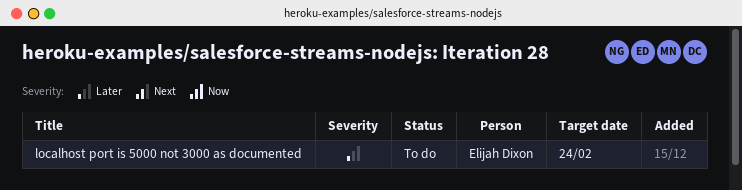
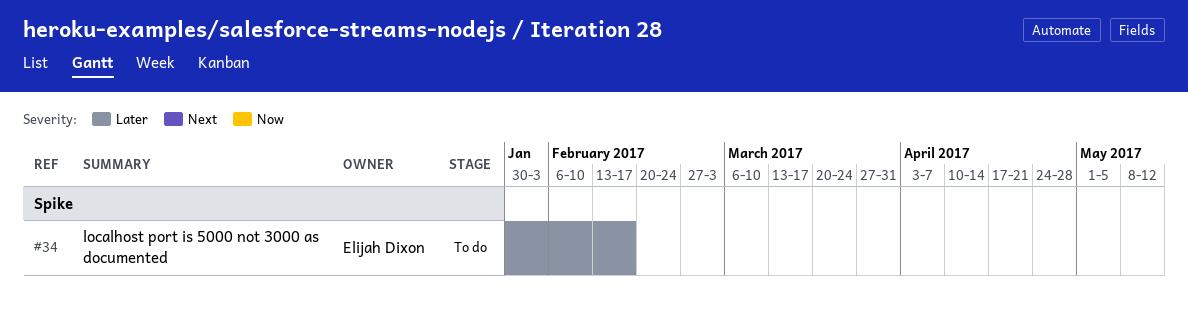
localhost port is 5000 not 3000 as documented, due: Feb 24 -> Feb 17

